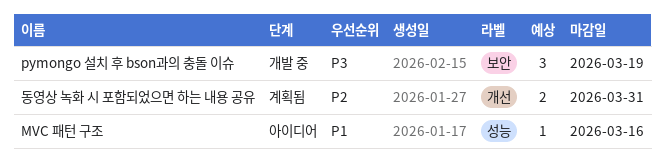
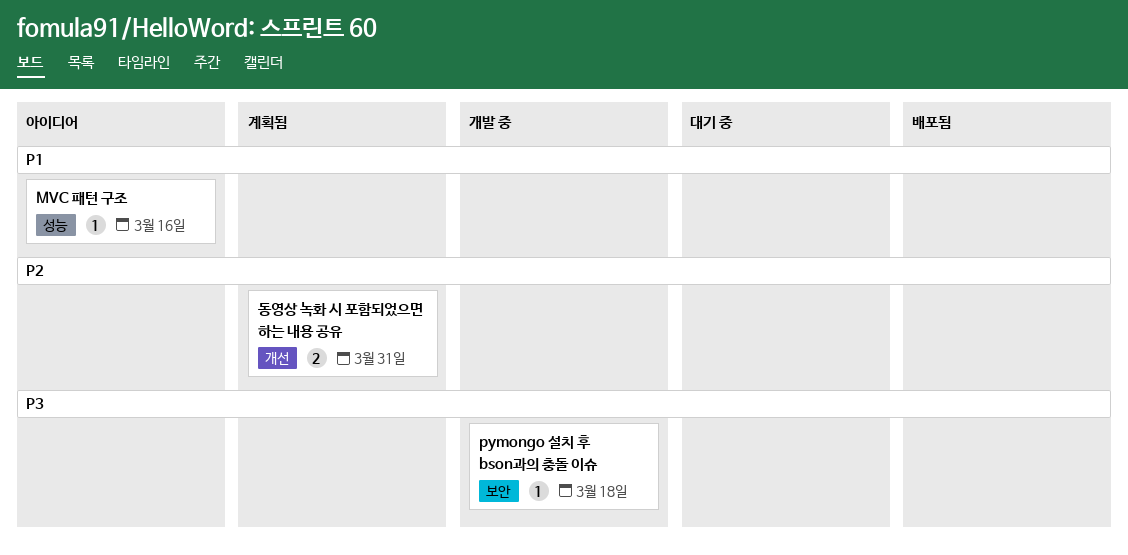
pymongo 설치 후 bson과의 충돌 이슈, estimate: 3 -> 1
pymongo 설치 후 bson과의 충돌 이슈, due: Mar 19 -> Mar 18

